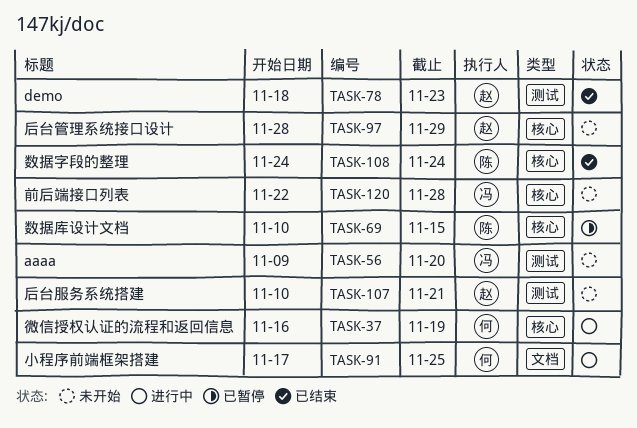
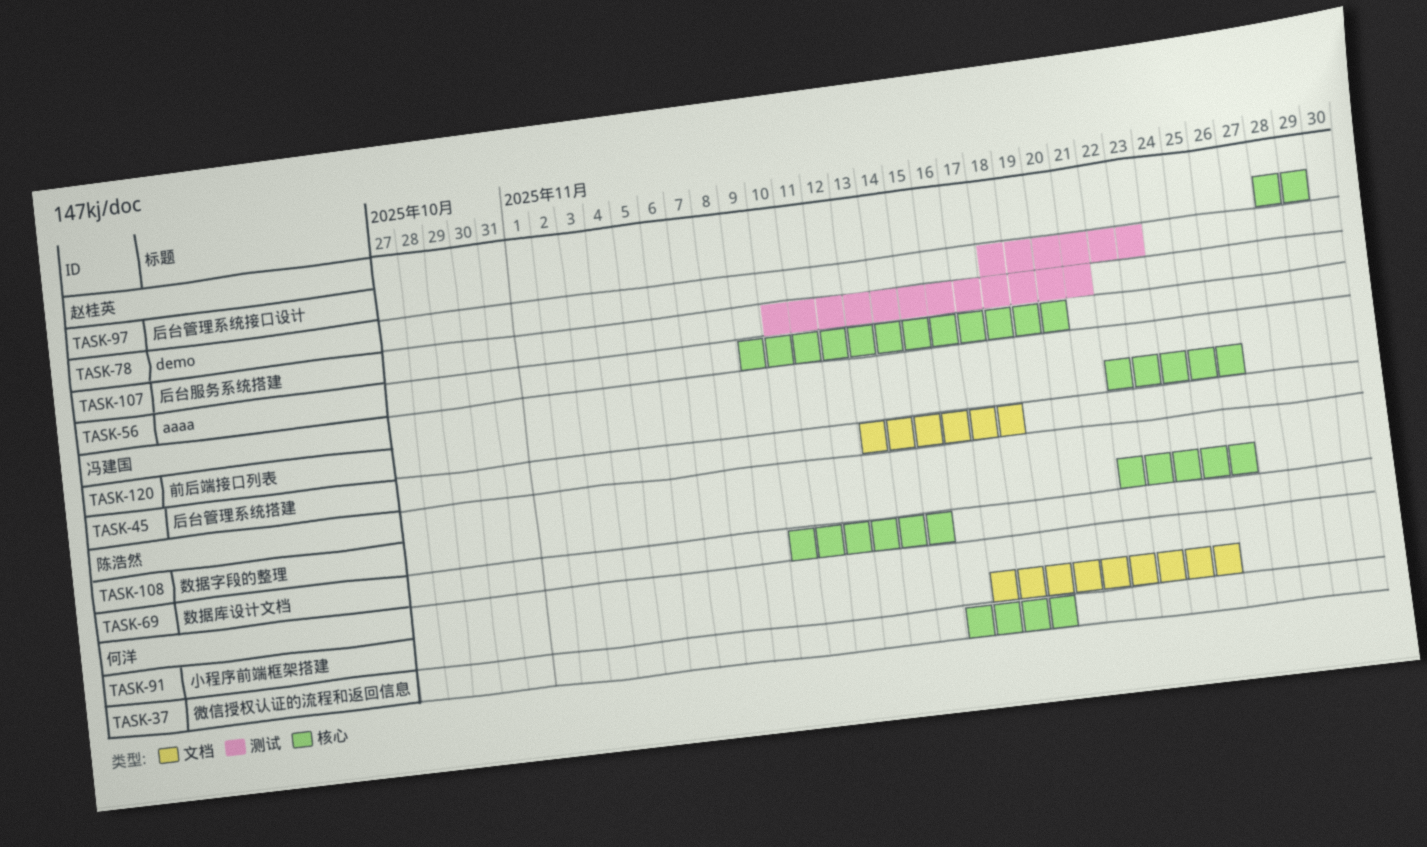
TASK-45: none -> present
TASK-56, owner: 冯建国 -> 赵桂英
TASK-56, label: 测试 -> 核心
TASK-108, start: Nov 24 -> Nov 22
TASK-108, due: Nov 24 -> Nov 26
TASK-120, due: Nov 28 -> Nov 26

